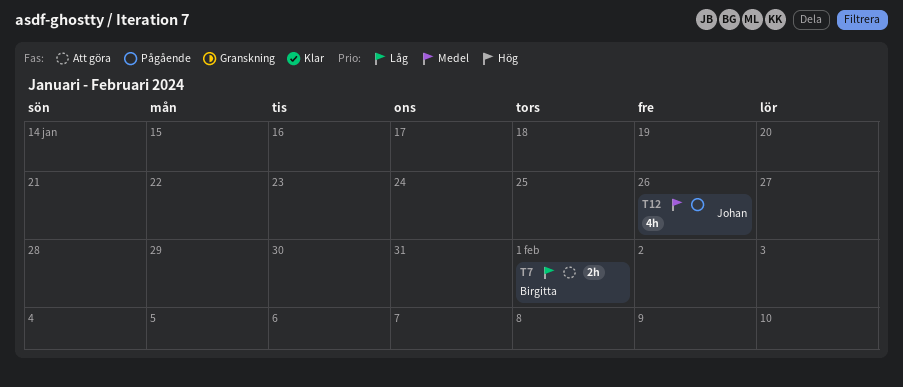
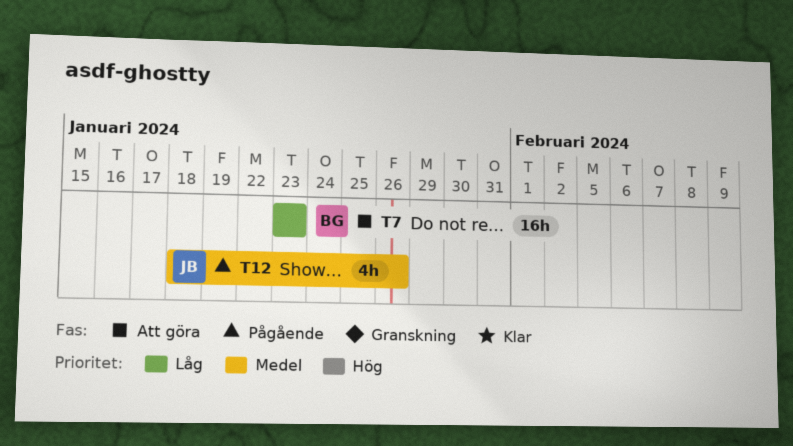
T7, estimate: 2h -> 16h
T7, due: Feb 1 -> Jan 23

